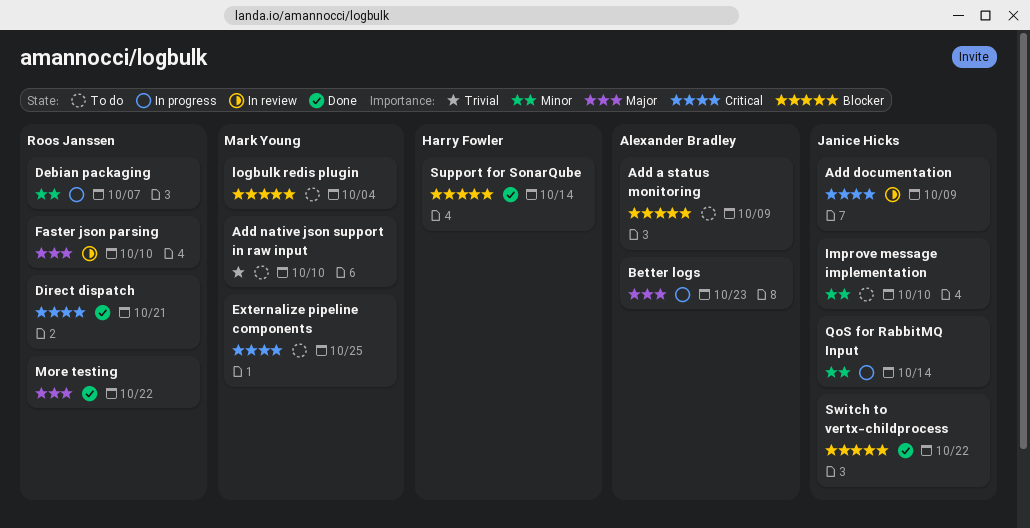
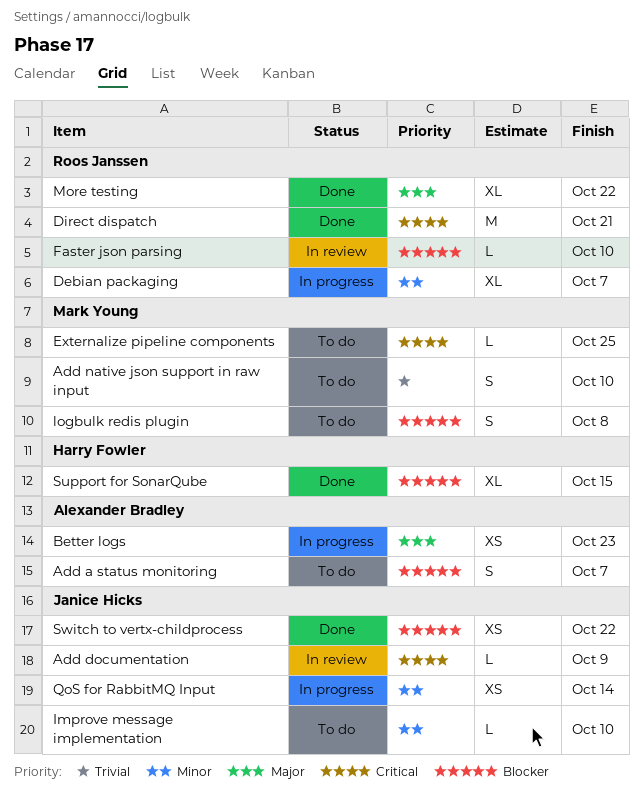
Add a status monitoring, due: Oct 9 -> Oct 7
Faster json parsing, priority: Major -> Blocker
logbulk redis plugin, due: Oct 4 -> Oct 8
Support for SonarQube, due: Oct 14 -> Oct 15

